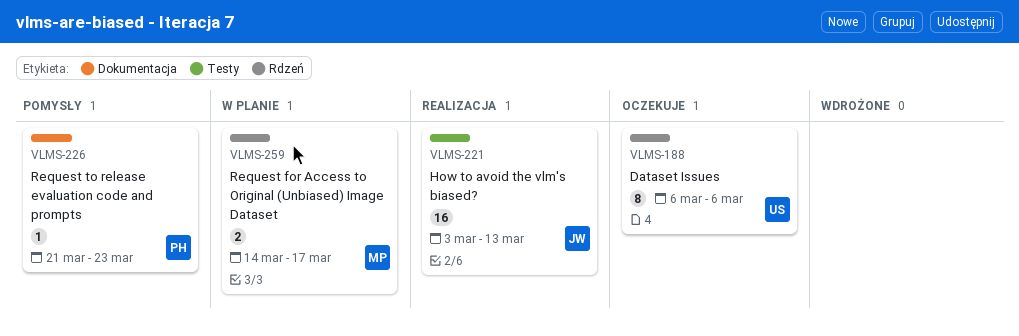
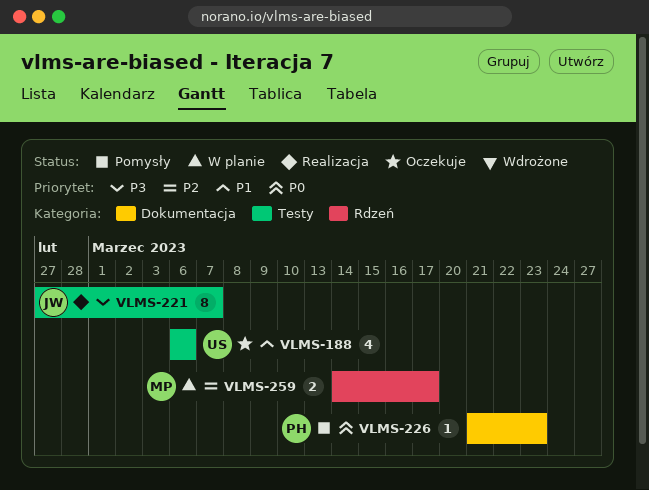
VLMS-188, label: Rdzeń -> Testy
VLMS-188, estimate: 8 -> 4
VLMS-221, estimate: 16 -> 8
VLMS-221, start: Mar 3 -> Feb 27
VLMS-221, due: Mar 13 -> Mar 7

